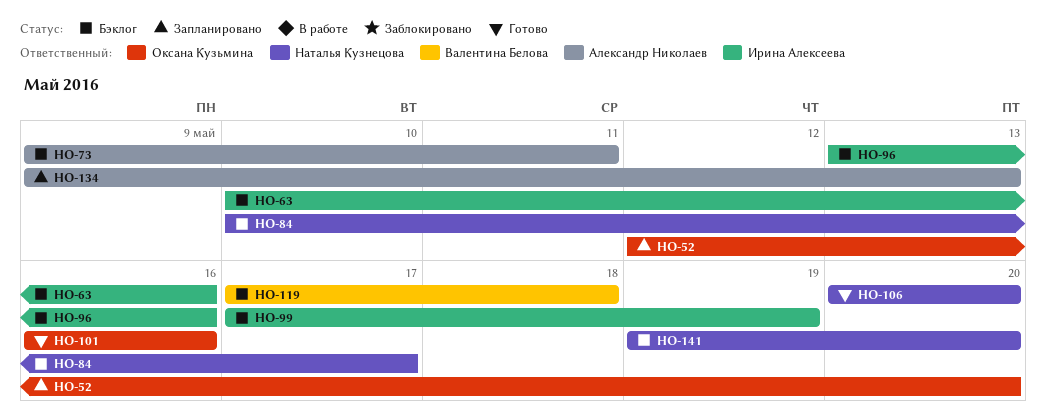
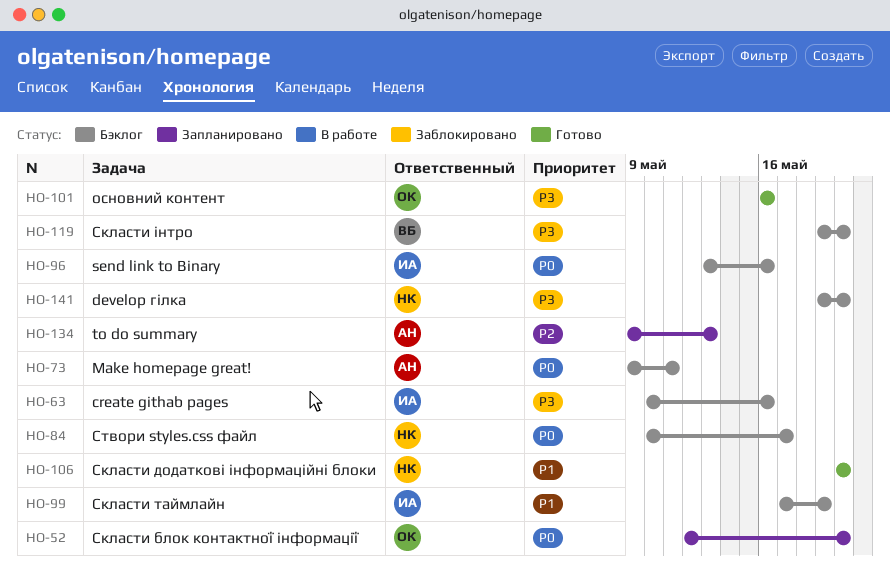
HO-119, start: May 17 -> May 19
HO-119, due: May 18 -> May 20

